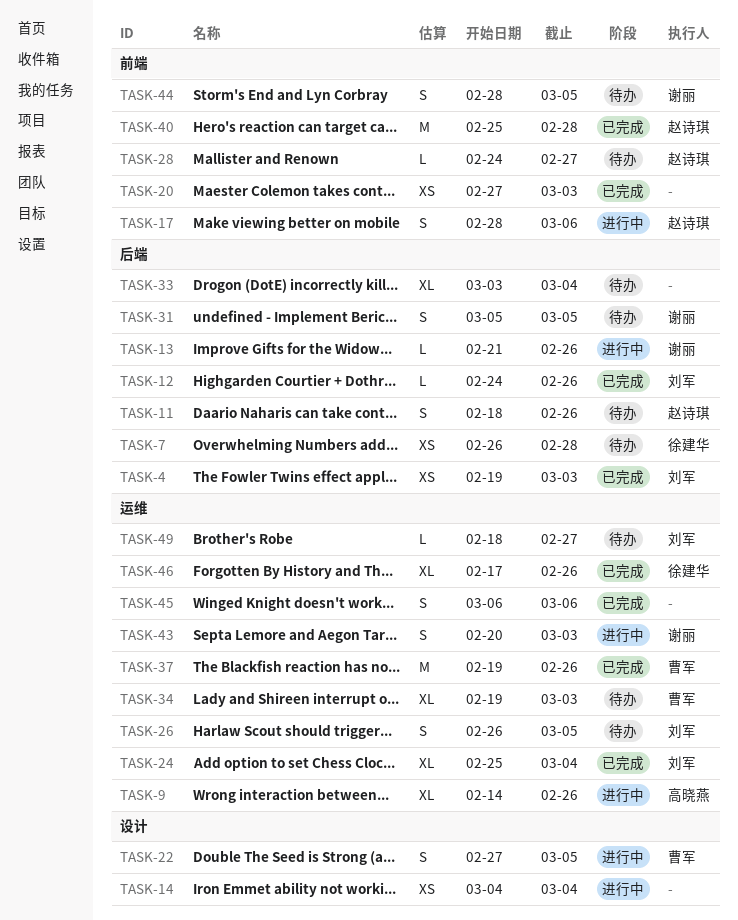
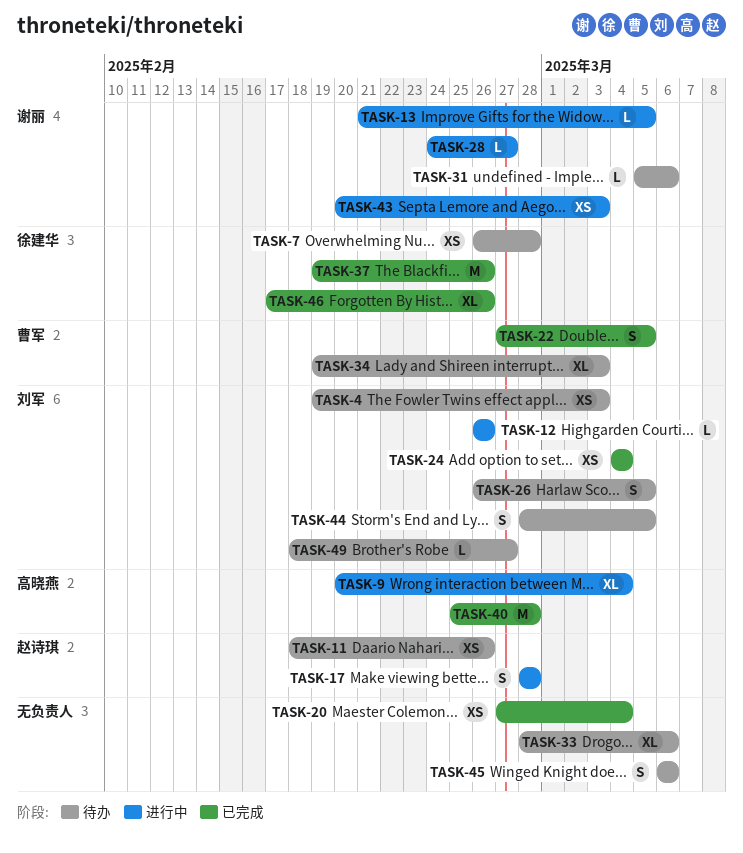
TASK-4, status: 已完成 -> 待办
TASK-9, start: Feb 14 -> Feb 20
TASK-9, due: Feb 26 -> Mar 4
TASK-11, estimate: S -> XS
TASK-12, status: 已完成 -> 进行中
TASK-12, start: Feb 24 -> Feb 26
TASK-13, due: Feb 26 -> Mar 5
TASK-14: present -> none
TASK-17, due: Mar 6 -> Feb 28
TASK-20, due: Mar 3 -> Mar 4
TASK-22, status: 进行中 -> 已完成
TASK-24, estimate: XL -> XS
TASK-24, start: Feb 25 -> Mar 4
TASK-28, status: 待办 -> 进行中
TASK-28, owner: 赵诗琪 -> 谢丽
TASK-31, estimate: S -> L
TASK-31, due: Mar 5 -> Mar 6
TASK-33, start: Mar 3 -> Feb 28
TASK-33, due: Mar 4 -> Mar 6
TASK-37, owner: 曹军 -> 徐建华
TASK-40, owner: 赵诗琪 -> 高晓燕
TASK-43, estimate: S -> XS
TASK-44, owner: 谢丽 -> 刘军
TASK-45, status: 已完成 -> 待办

